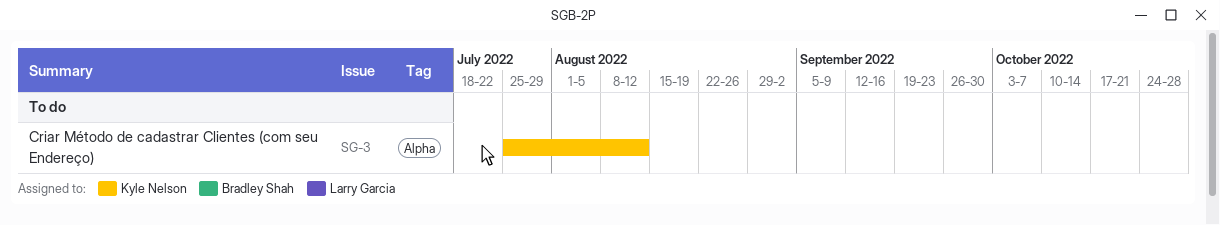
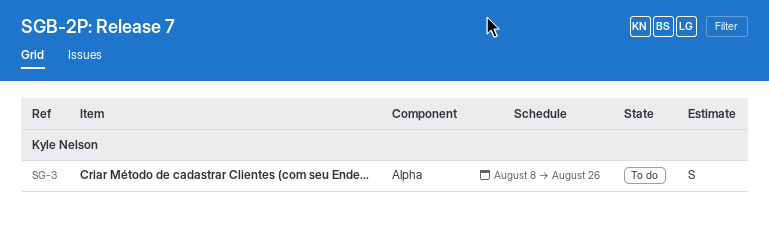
SG-3, start: Jul 25 -> Aug 8
SG-3, due: Aug 12 -> Aug 26

